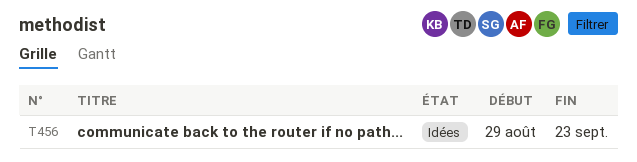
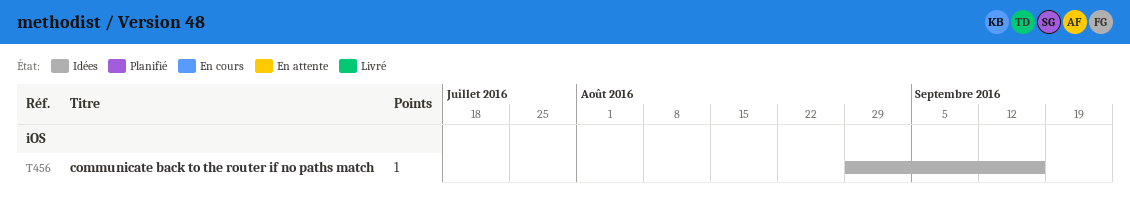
T456, due: Sep 23 -> Sep 16

